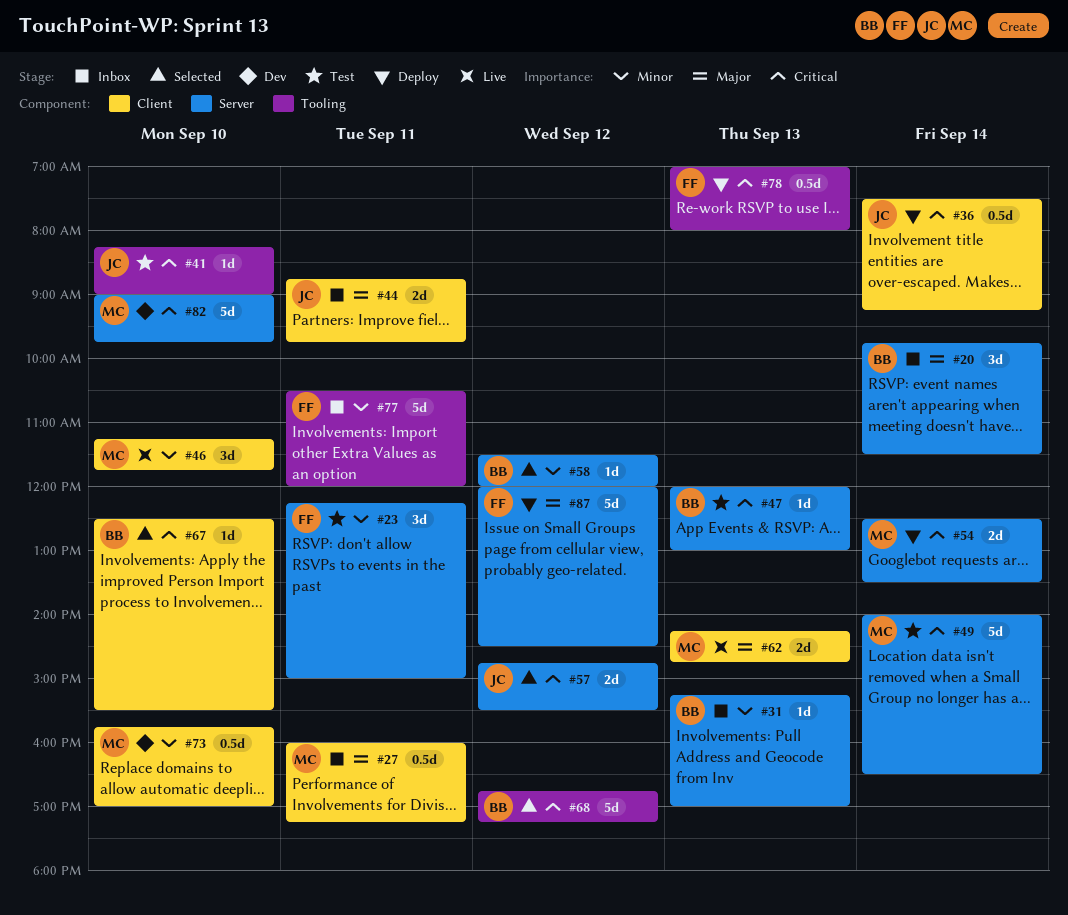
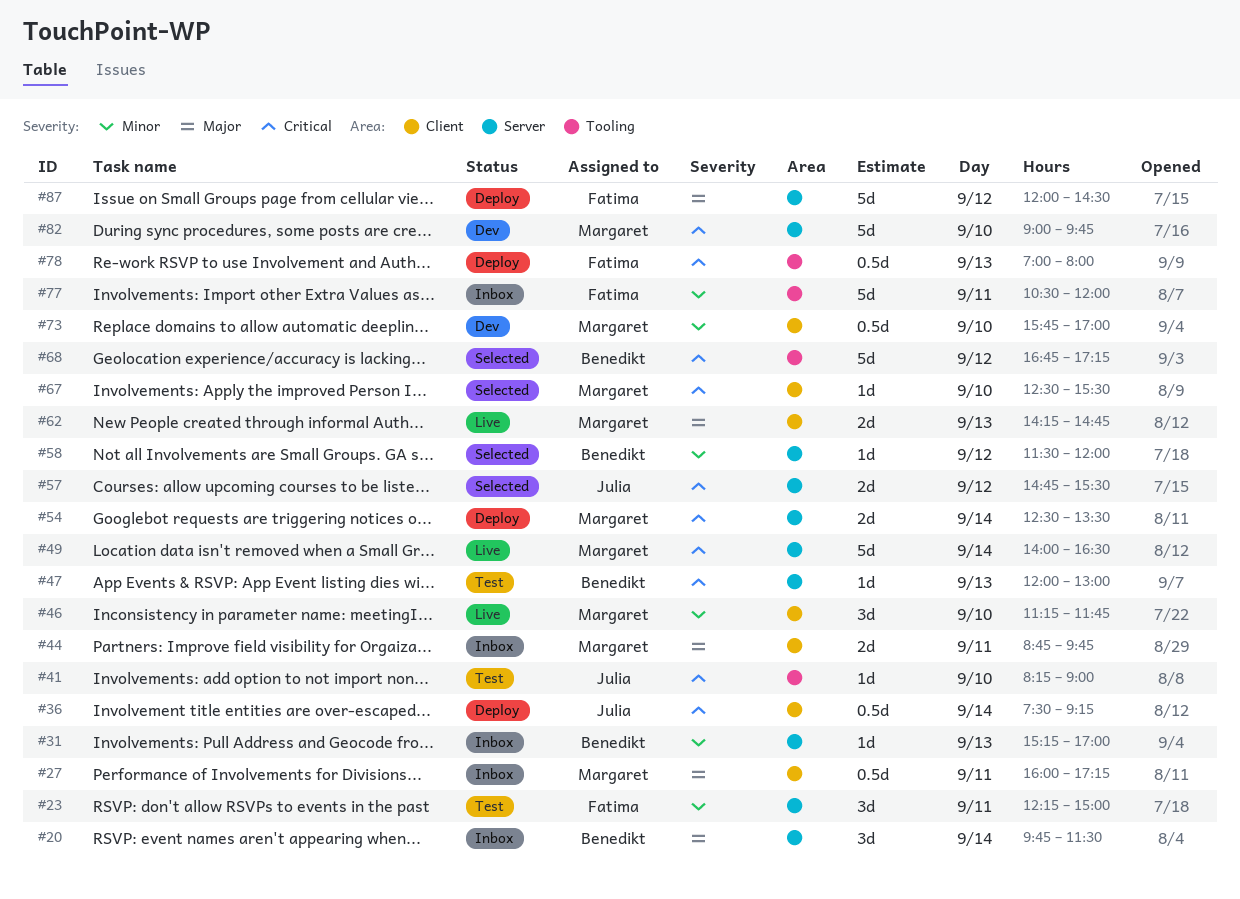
#44, owner: Julia -> Margaret
#49, status: Test -> Live
#67, owner: Benedikt -> Margaret

